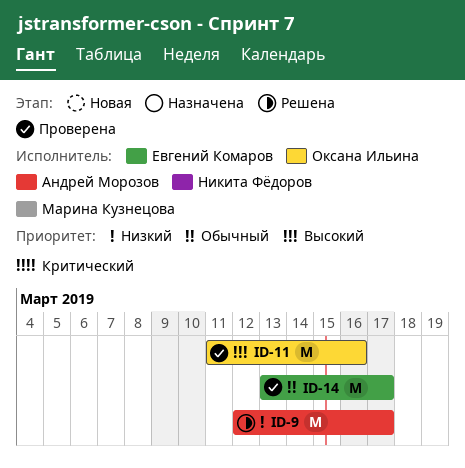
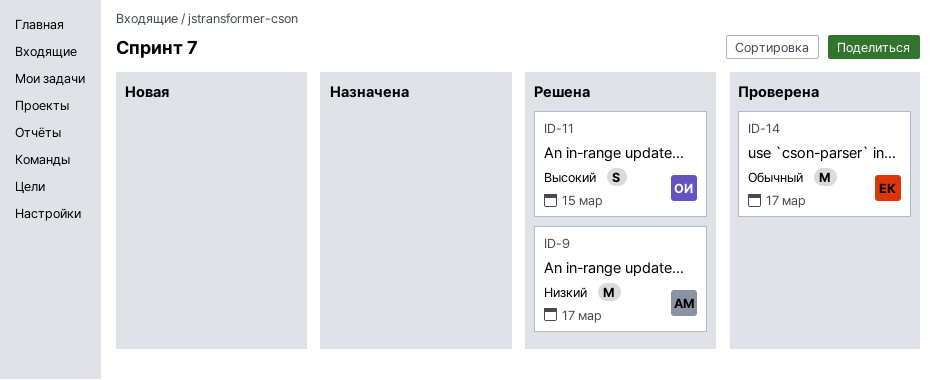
ID-11, status: Проверена -> Решена
ID-11, estimate: M -> S
ID-11, due: Mar 16 -> Mar 15

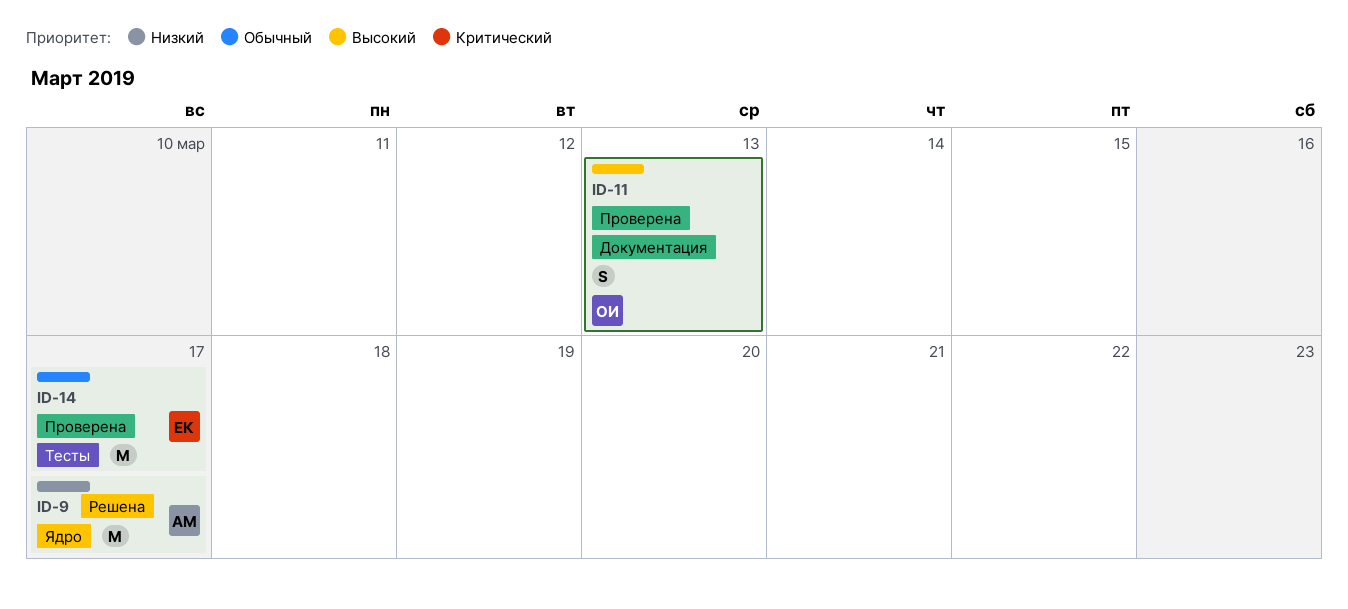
ID-11, status: Решена -> Проверена
ID-11, due: Mar 15 -> Mar 13

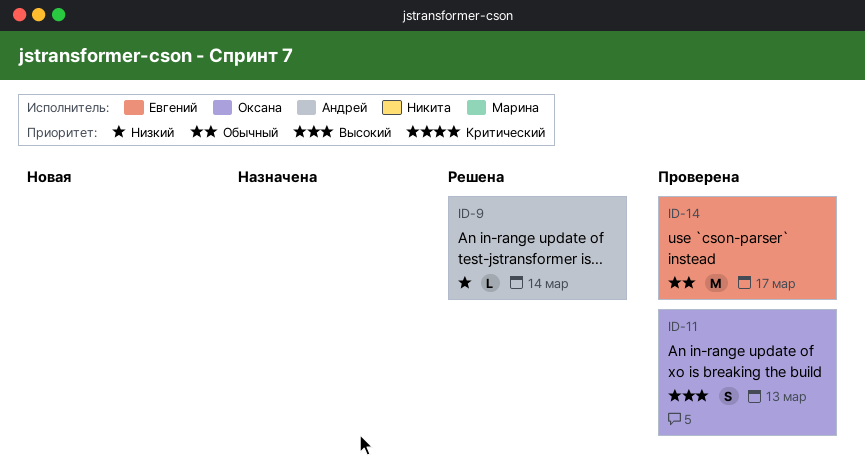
ID-9, estimate: M -> L
ID-9, due: Mar 17 -> Mar 14

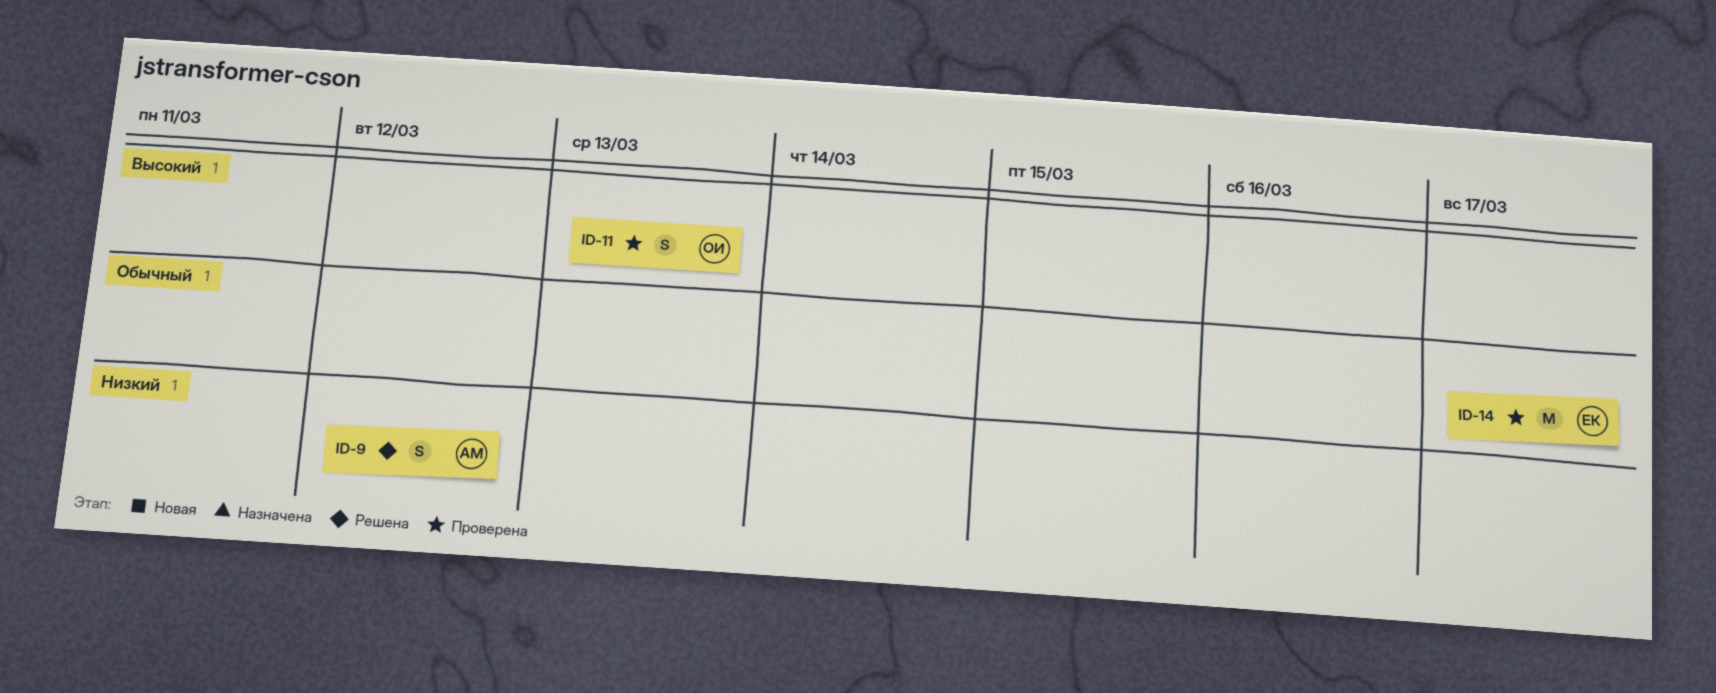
ID-9, estimate: L -> S
ID-9, due: Mar 14 -> Mar 12

